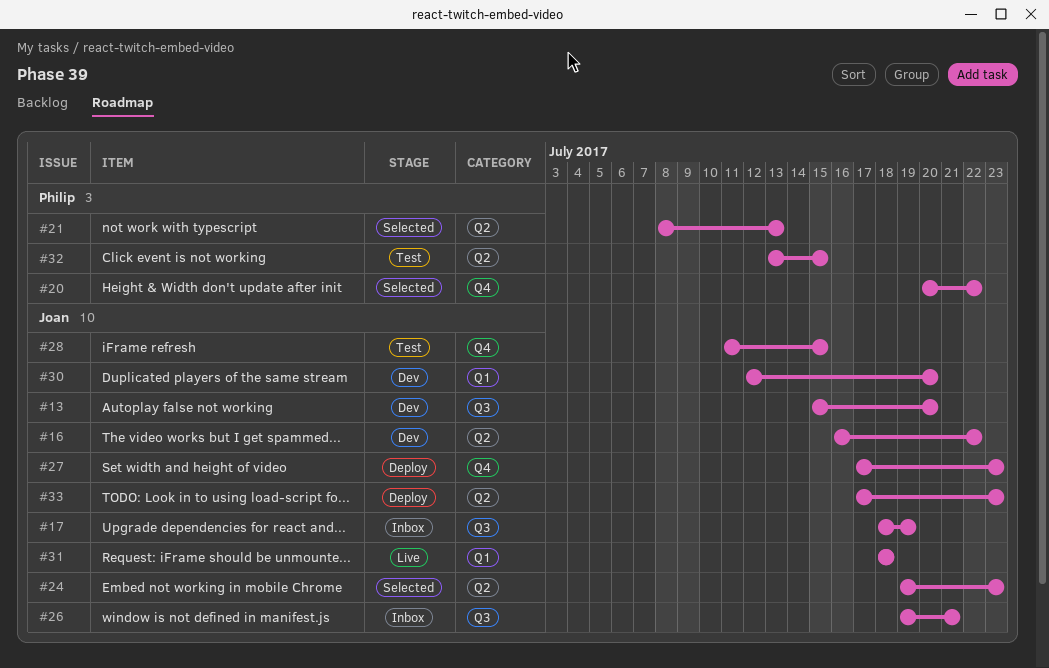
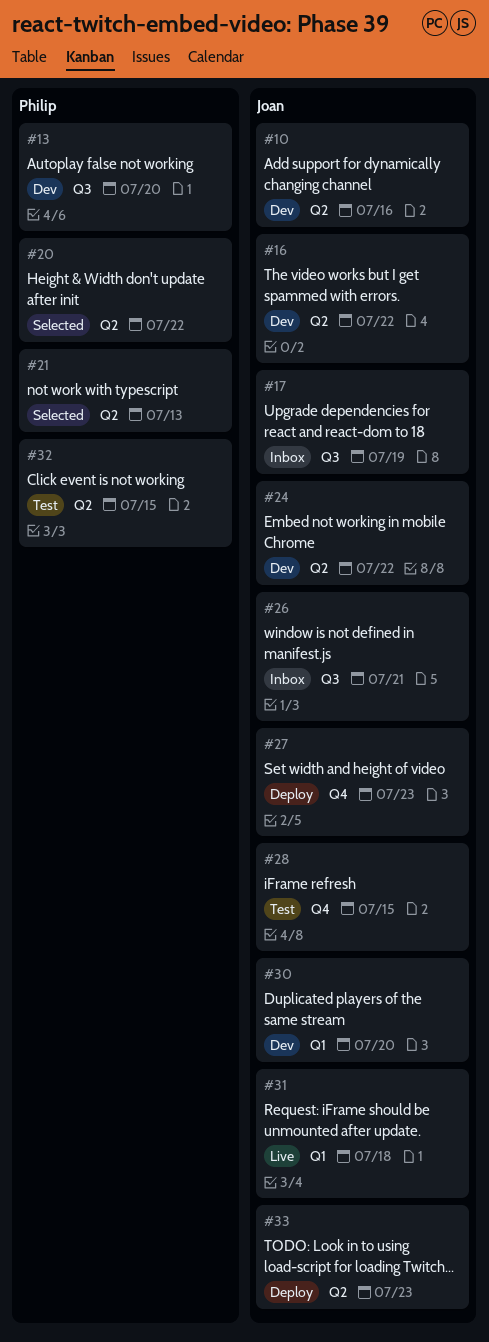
#10: none -> present
#13, owner: Joan -> Philip
#20, label: Q4 -> Q2
#24, status: Selected -> Dev
#24, due: Jul 23 -> Jul 22

